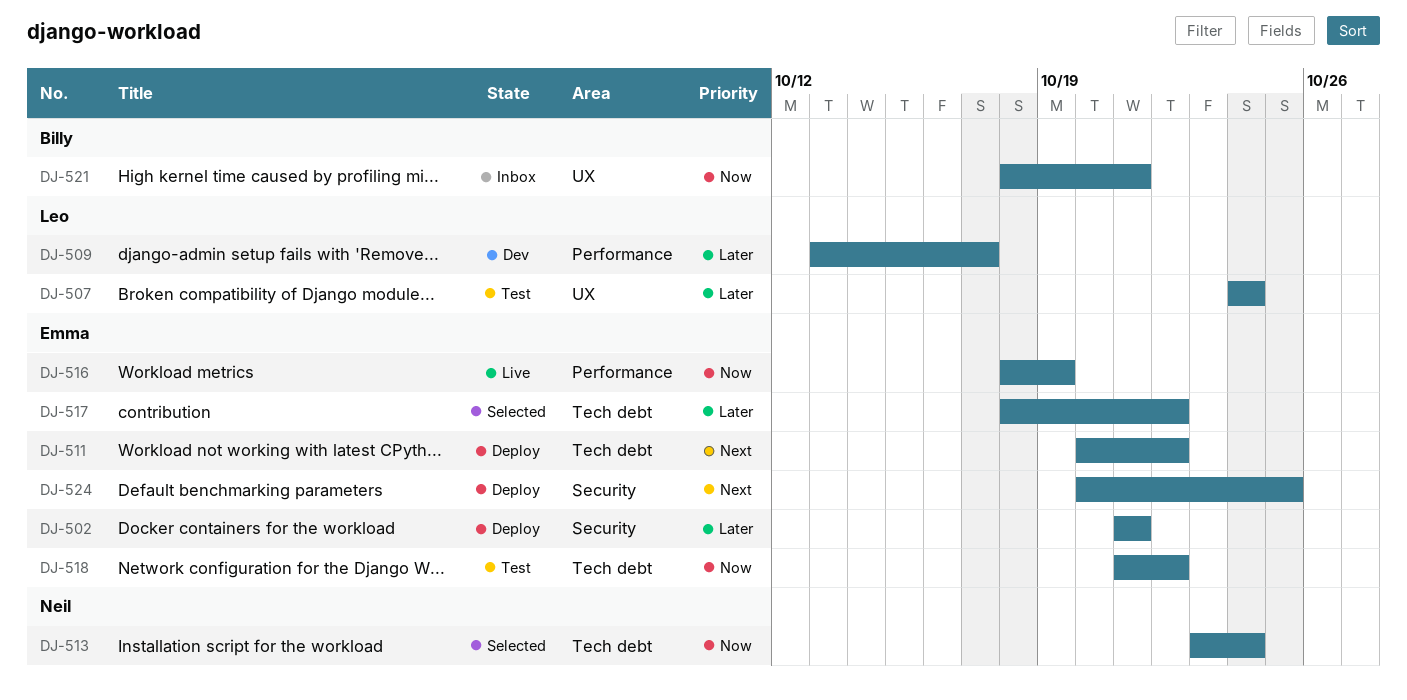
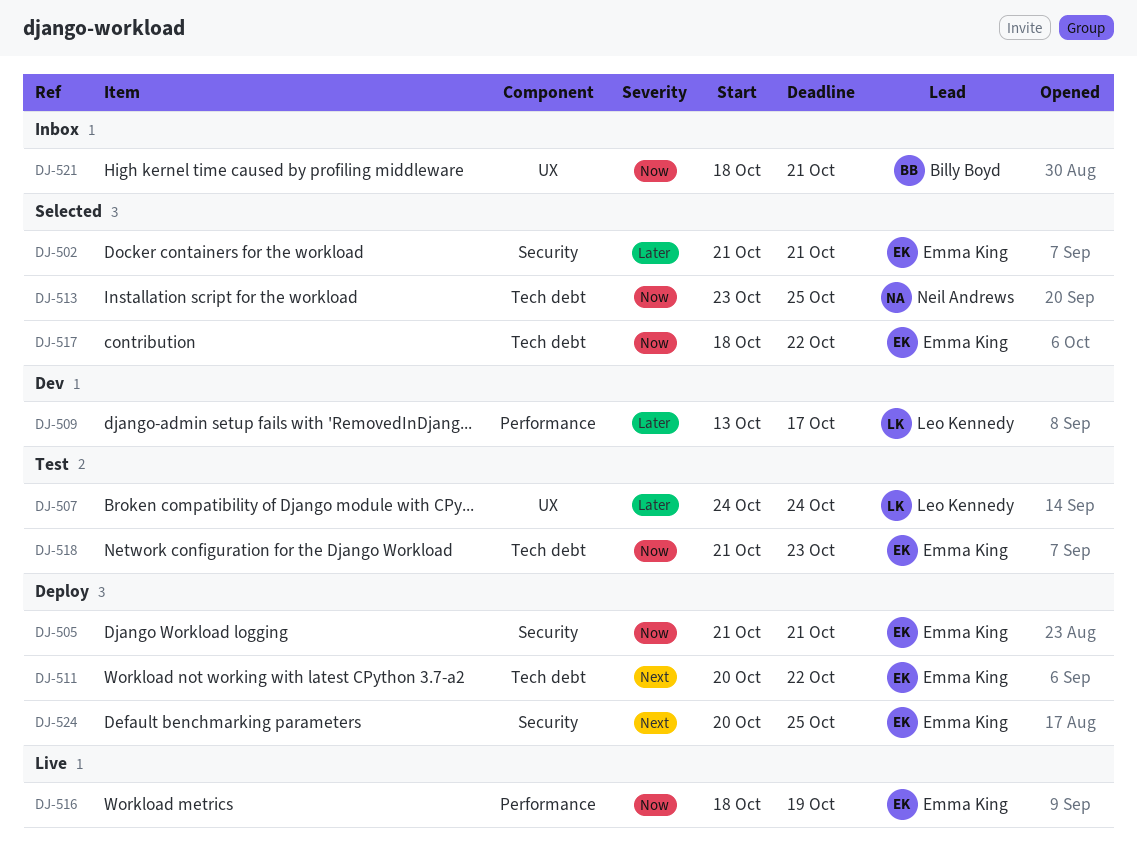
DJ-502, status: Deploy -> Selected
DJ-505: none -> present
DJ-513, due: Oct 24 -> Oct 25
DJ-517, priority: Later -> Now
DJ-518, due: Oct 22 -> Oct 23

